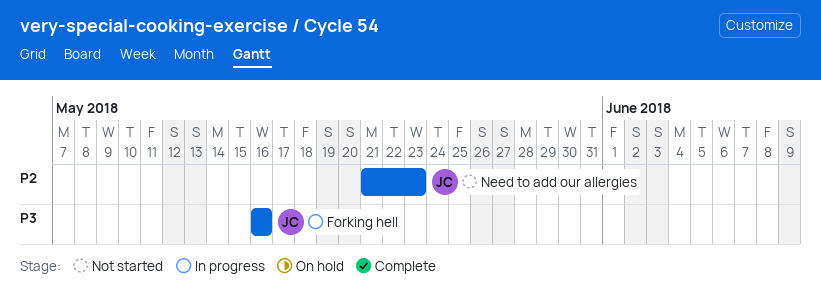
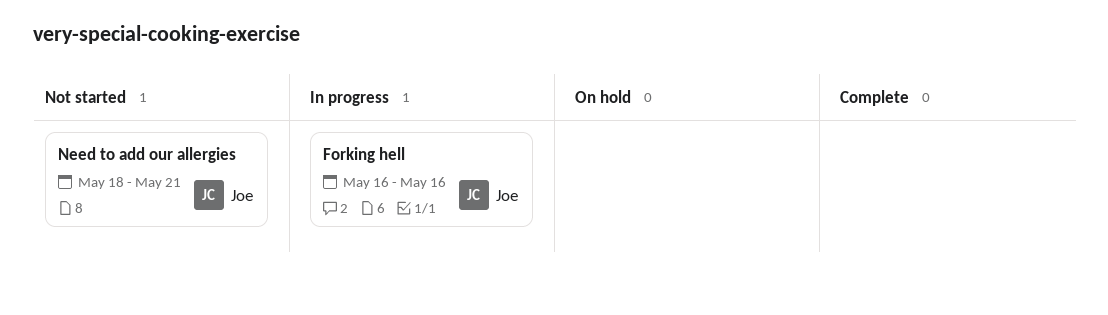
Need to add our allergies, start: May 21 -> May 18
Need to add our allergies, due: May 23 -> May 21

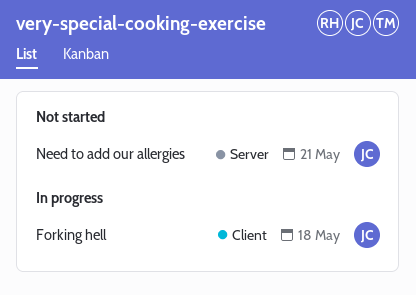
Forking hell, due: May 16 -> May 18

